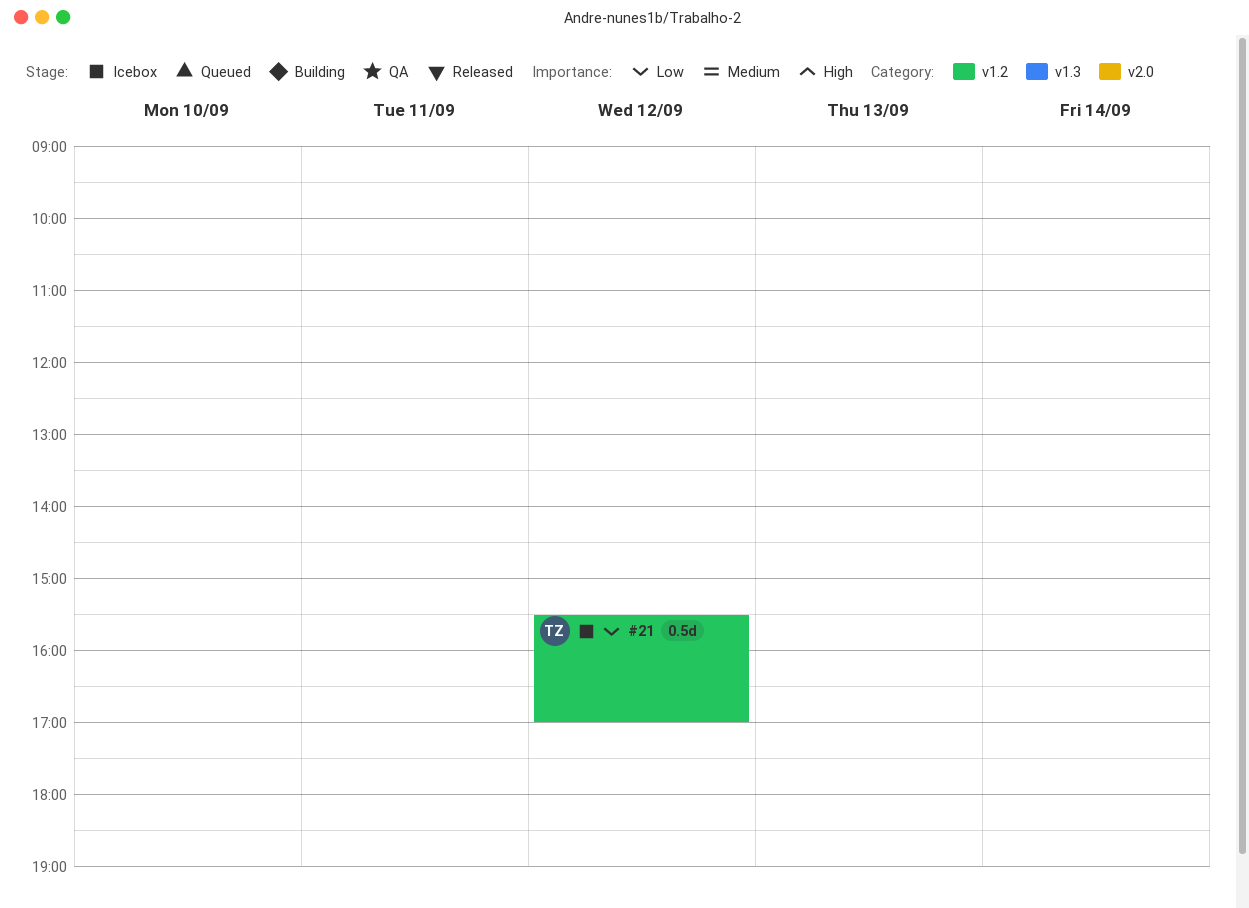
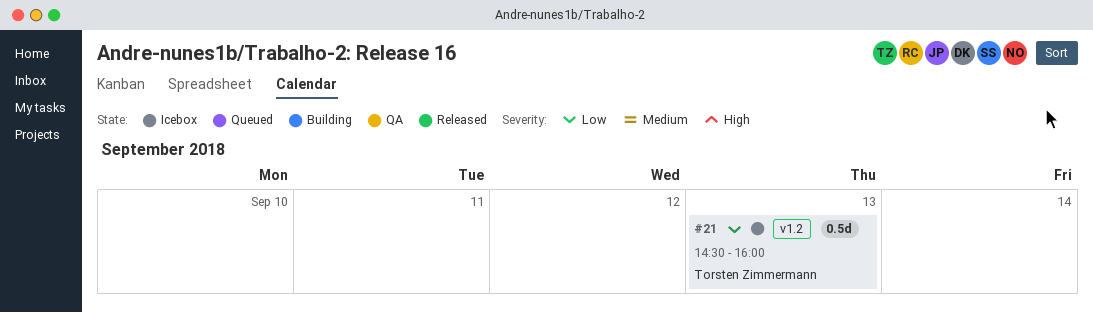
#21, day: Sep 12 -> Sep 13
#21, begins: 15:30 -> 14:30
#21, ends: 17:00 -> 16:00

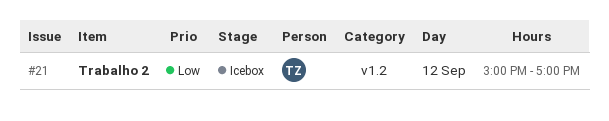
#21, day: Sep 13 -> Sep 12
#21, begins: 14:30 -> 15:00
#21, ends: 16:00 -> 17:00

